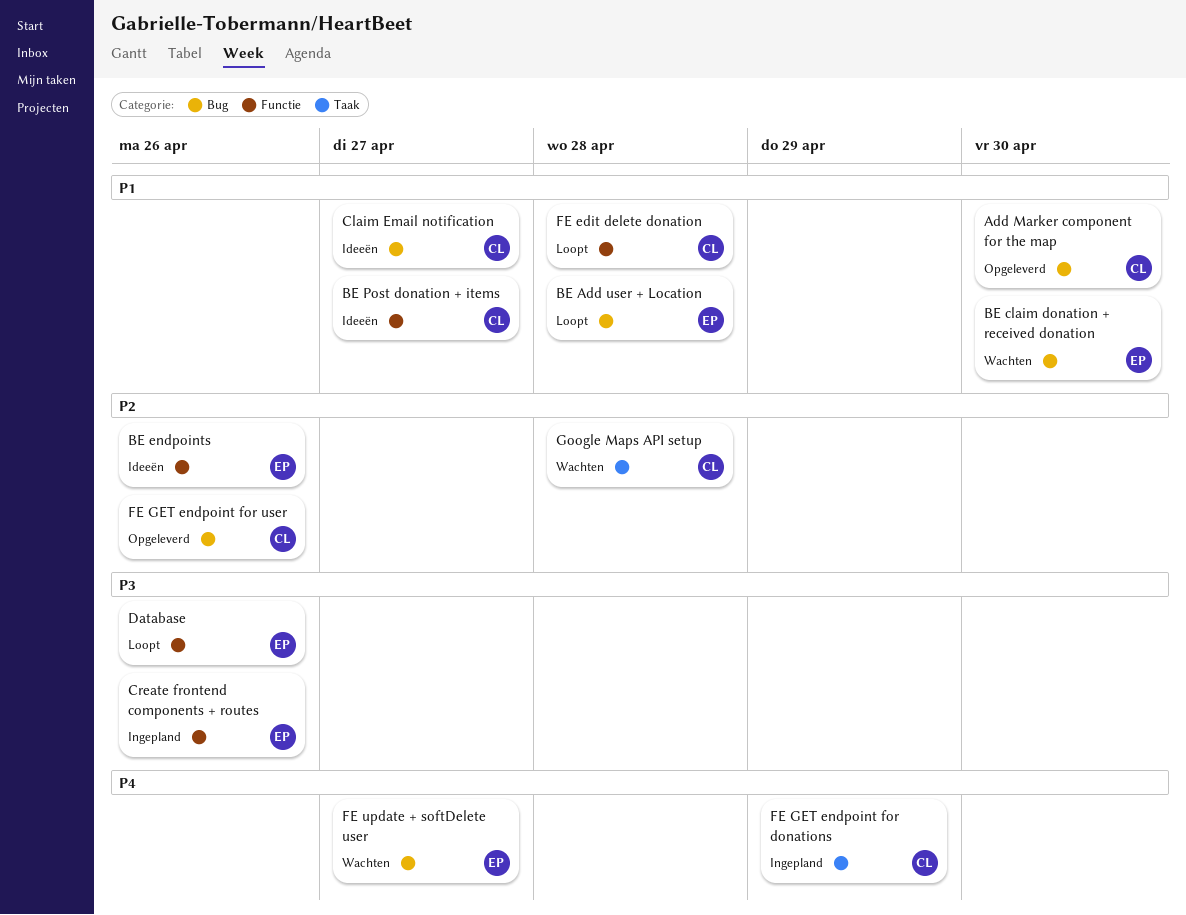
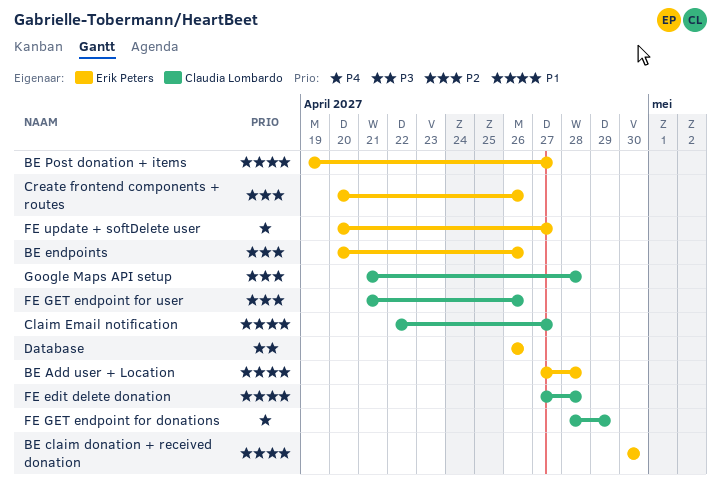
Add Marker component for the map: present -> none
BE Post donation + items, owner: Claudia Lombardo -> Erik Peters
Create frontend components + routes, priority: P3 -> P2

